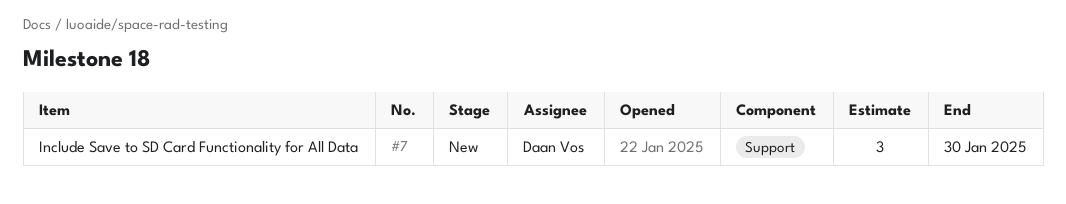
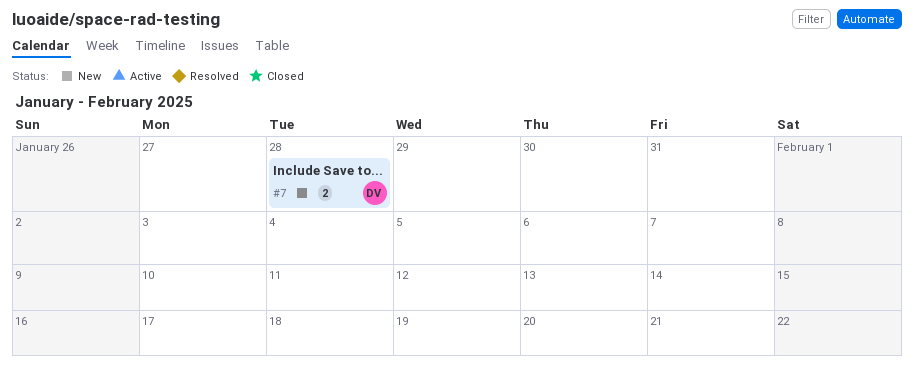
#7, estimate: 3 -> 2
#7, due: Jan 30 -> Jan 28

